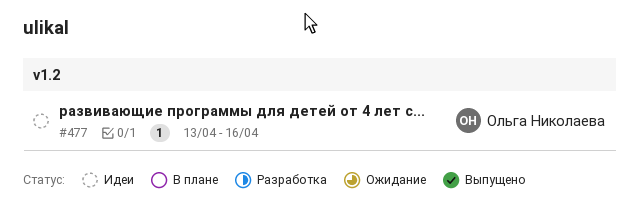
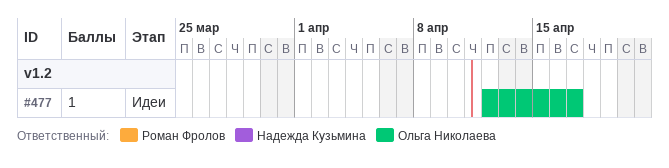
#477, start: Apr 13 -> Apr 12
#477, due: Apr 16 -> Apr 17

